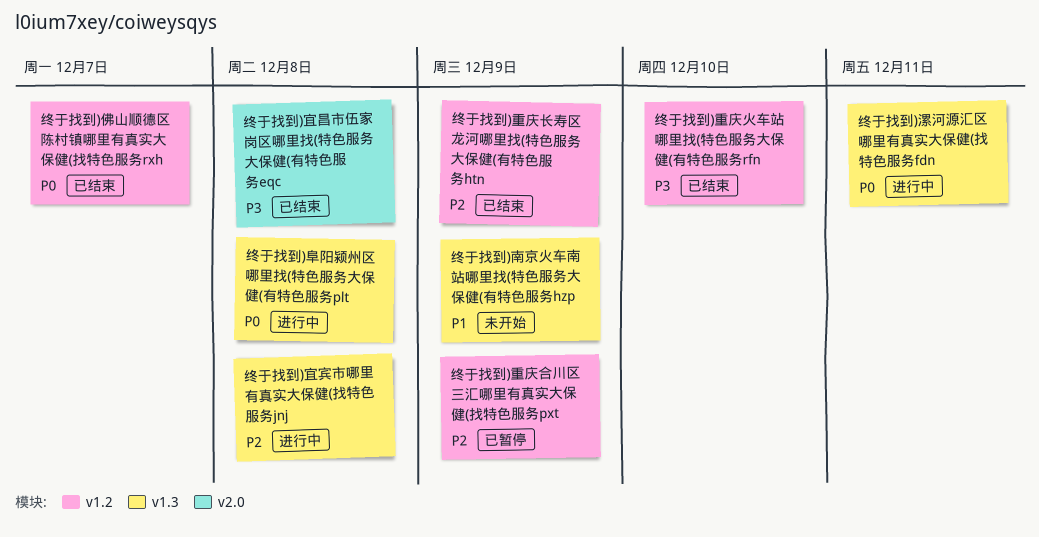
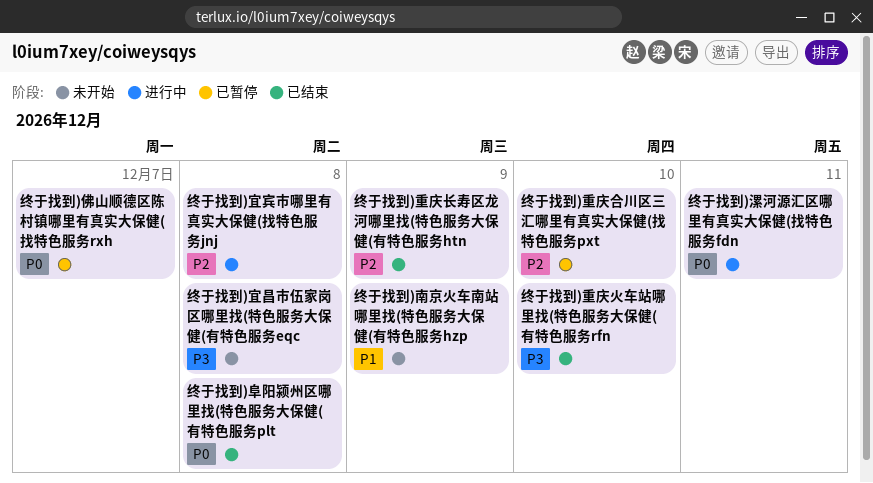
终于找到)佛山顺德区陈村镇哪里有真实大保健(找特色服务rxh, status: 已结束 -> 已暂停
终于找到)宜昌市伍家岗区哪里找(特色服务大保健(有特色服务eqc, status: 已结束 -> 未开始
终于找到)重庆合川区三汇哪里有真实大保健(找特色服务pxt, due: Dec 9 -> Dec 10
终于找到)阜阳颍州区哪里找(特色服务大保健(有特色服务plt, status: 进行中 -> 已结束

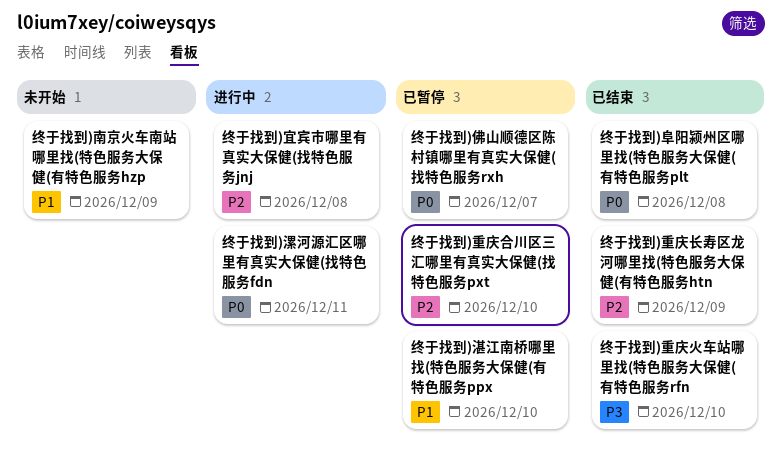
终于找到)宜昌市伍家岗区哪里找(特色服务大保健(有特色服务eqc: present -> none
终于找到)湛江南桥哪里找(特色服务大保健(有特色服务ppx: none -> present

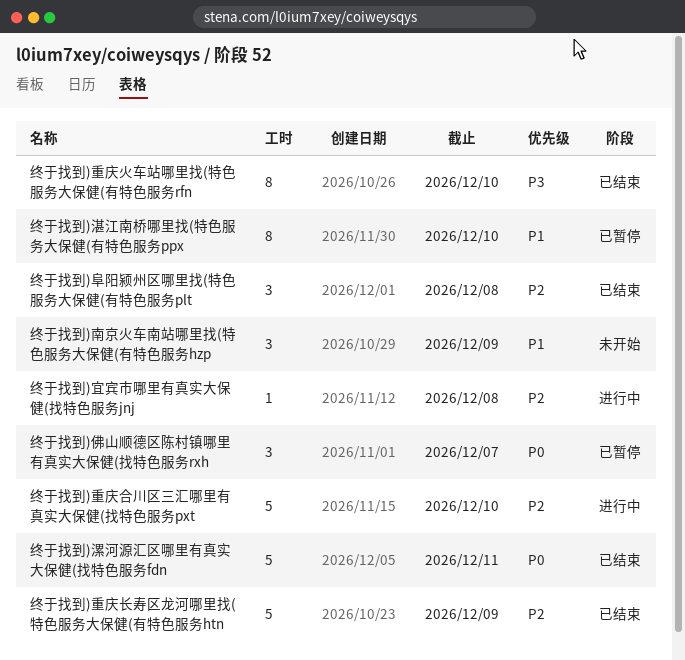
终于找到)漯河源汇区哪里有真实大保健(找特色服务fdn, status: 进行中 -> 已结束
终于找到)重庆合川区三汇哪里有真实大保健(找特色服务pxt, status: 已暂停 -> 进行中
终于找到)阜阳颍州区哪里找(特色服务大保健(有特色服务plt, priority: P0 -> P2

